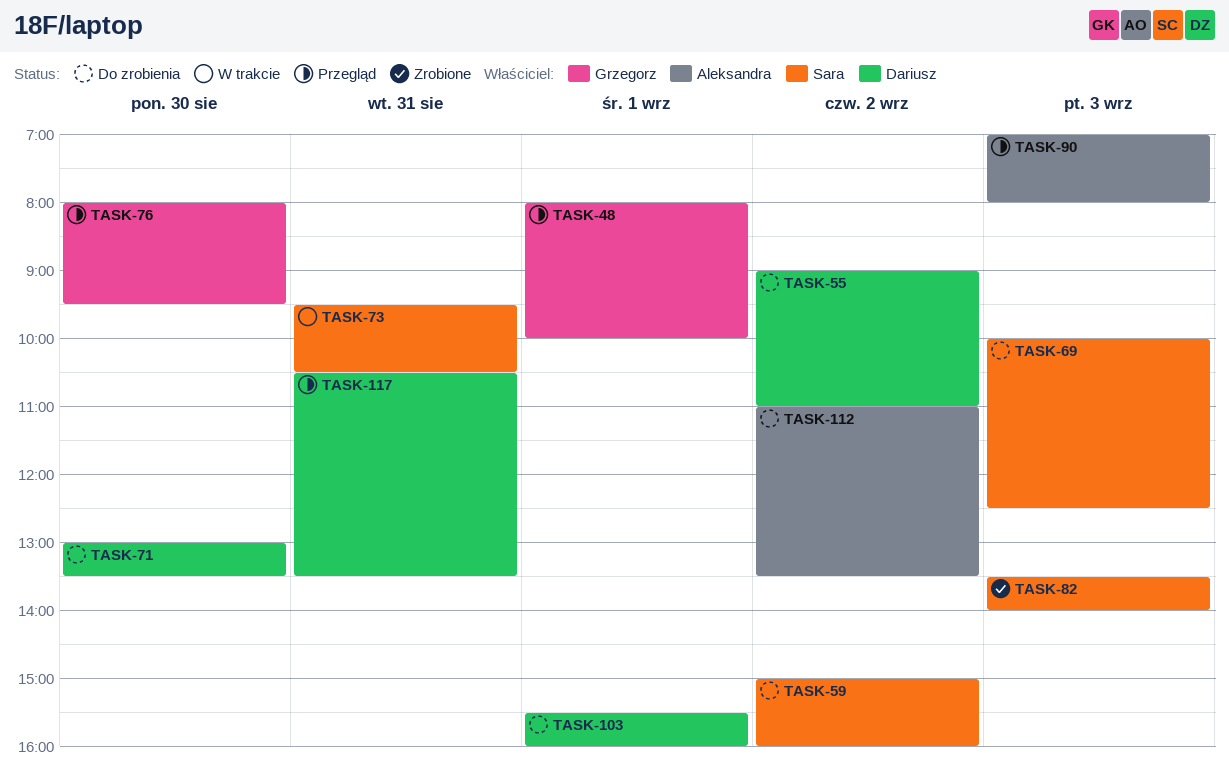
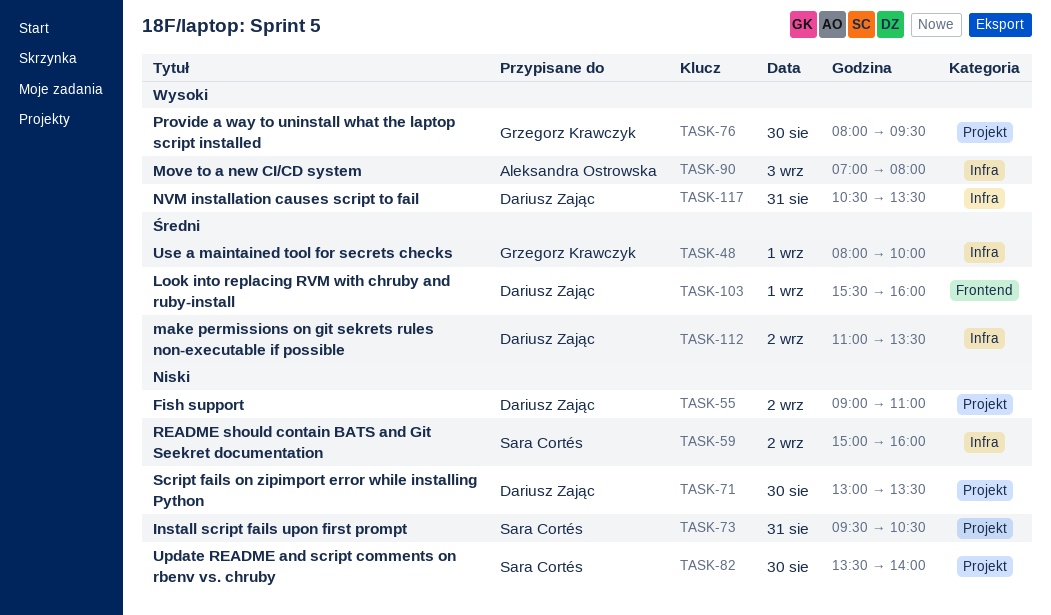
TASK-69: present -> none
TASK-82, day: Sep 3 -> Aug 30
TASK-112, owner: Aleksandra Ostrowska -> Dariusz Zając

